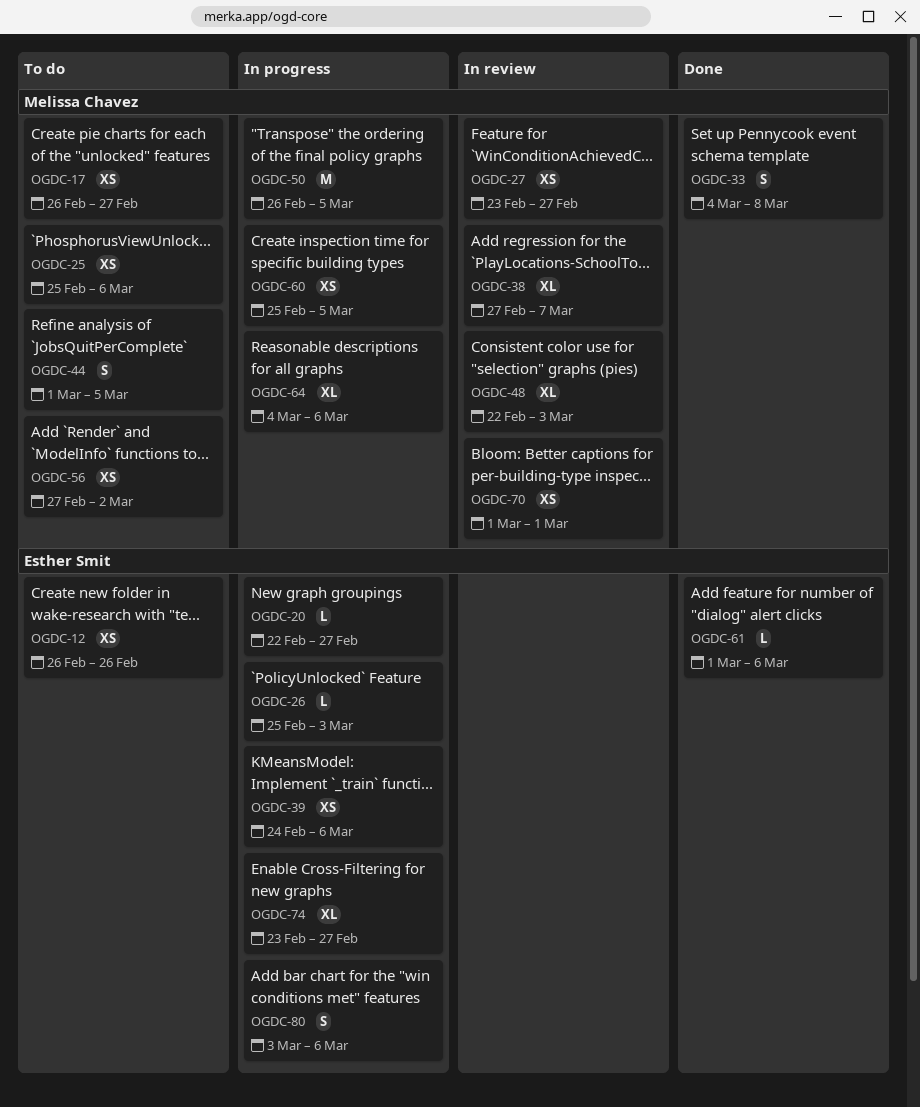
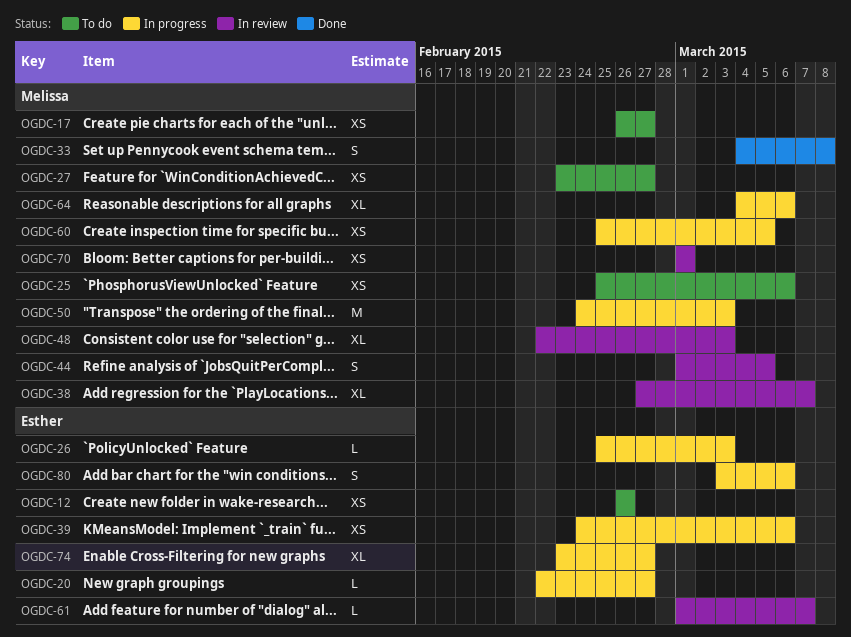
OGDC-27, status: In review -> To do
OGDC-44, status: To do -> In review
OGDC-50, start: Feb 26 -> Feb 24
OGDC-50, due: Mar 5 -> Mar 3
OGDC-56: present -> none
OGDC-61, status: Done -> In review
OGDC-61, due: Mar 6 -> Mar 7

